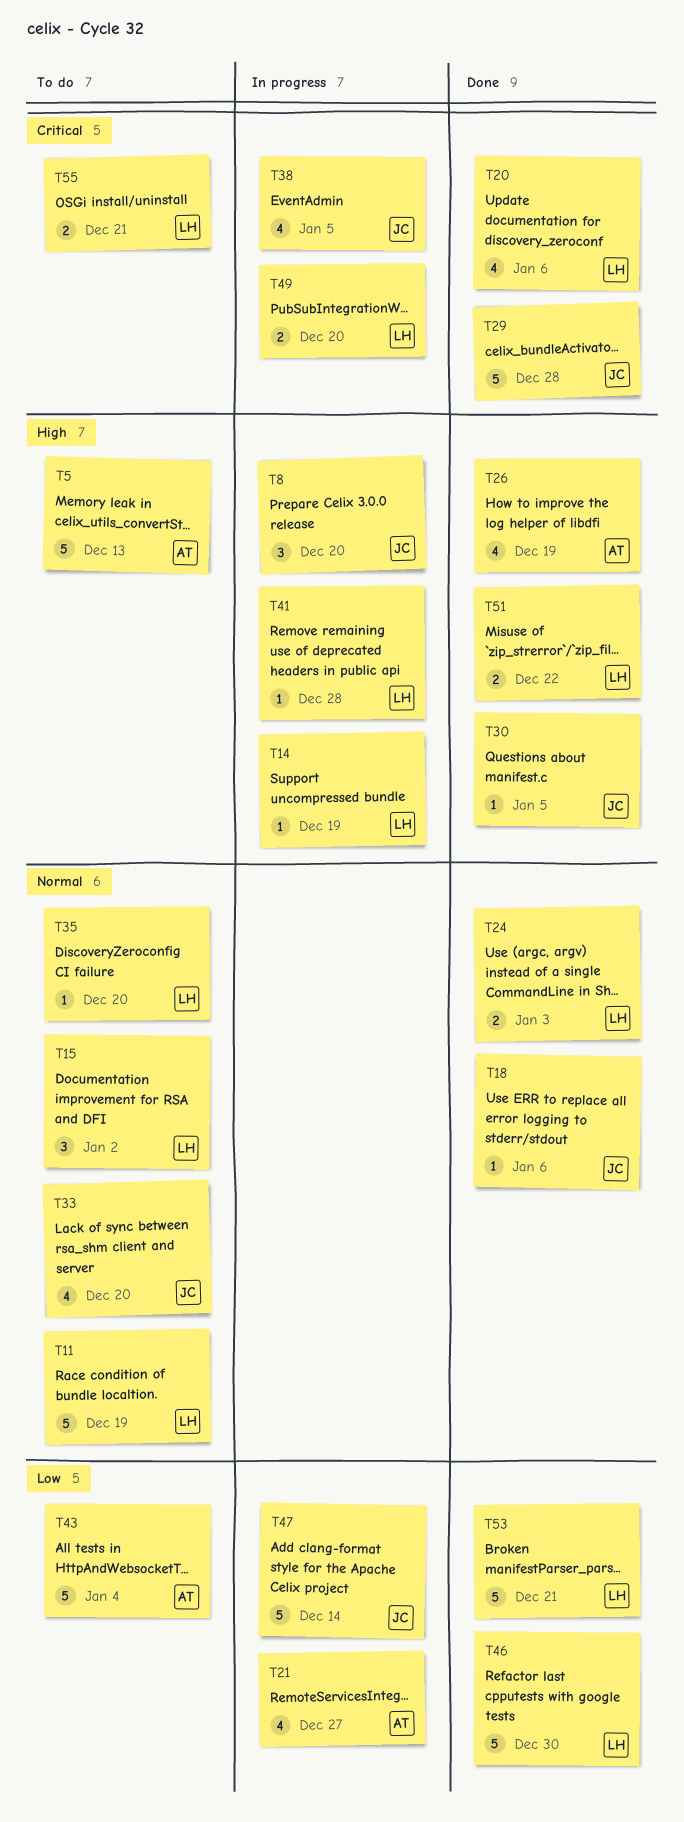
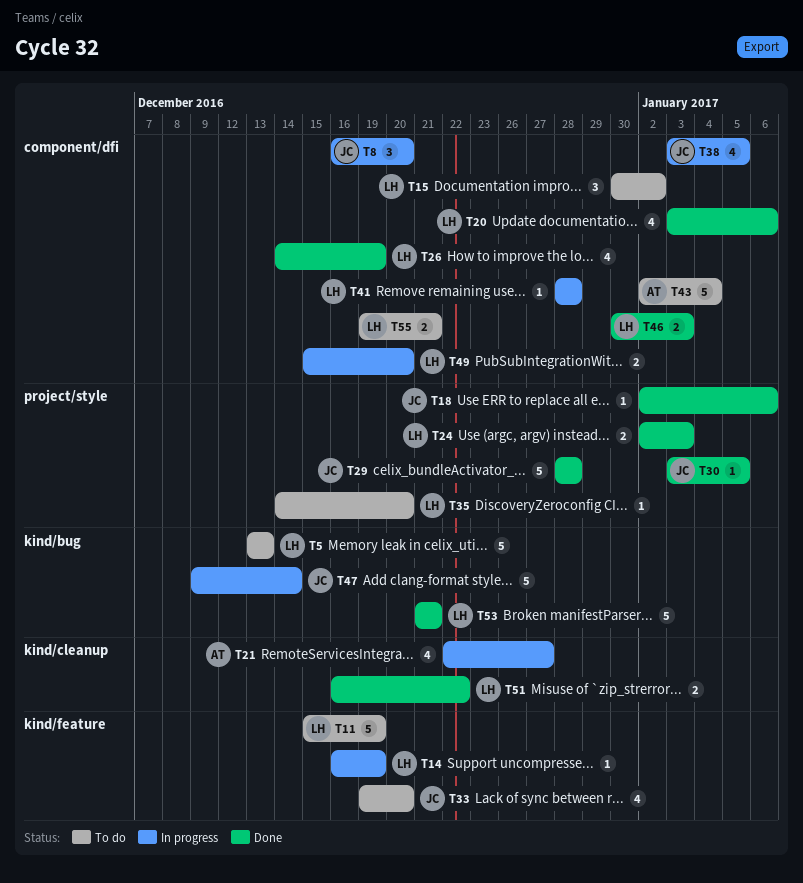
T5, owner: AT -> LH
T26, owner: AT -> LH
T46, estimate: 5 -> 2
T46, due: Dec 30 -> Jan 3

